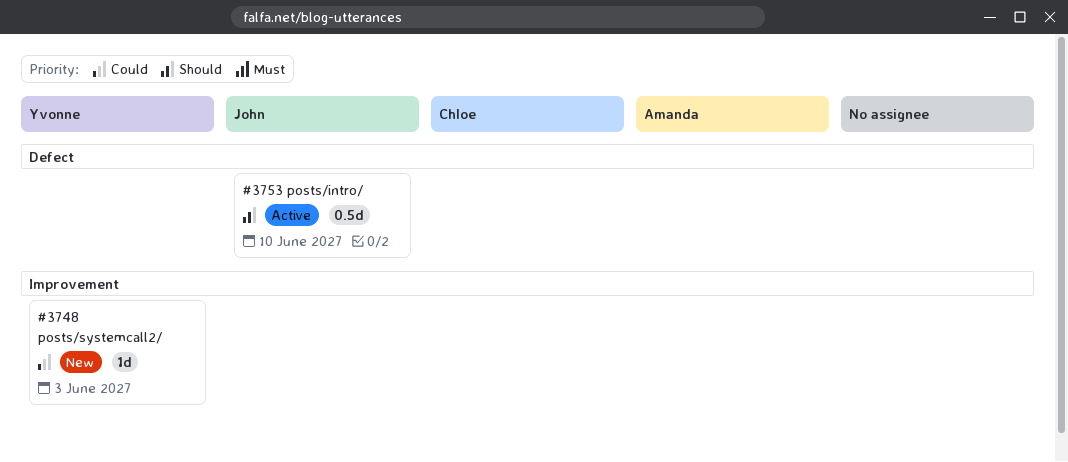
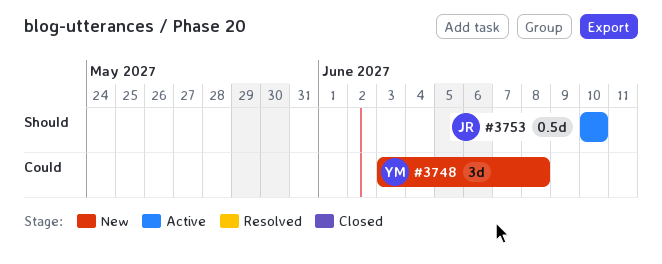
#3748, estimate: 1d -> 3d
#3748, due: Jun 3 -> Jun 8

